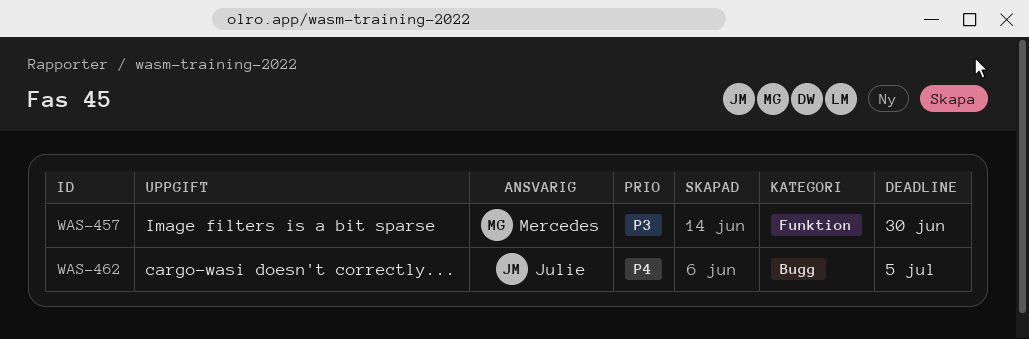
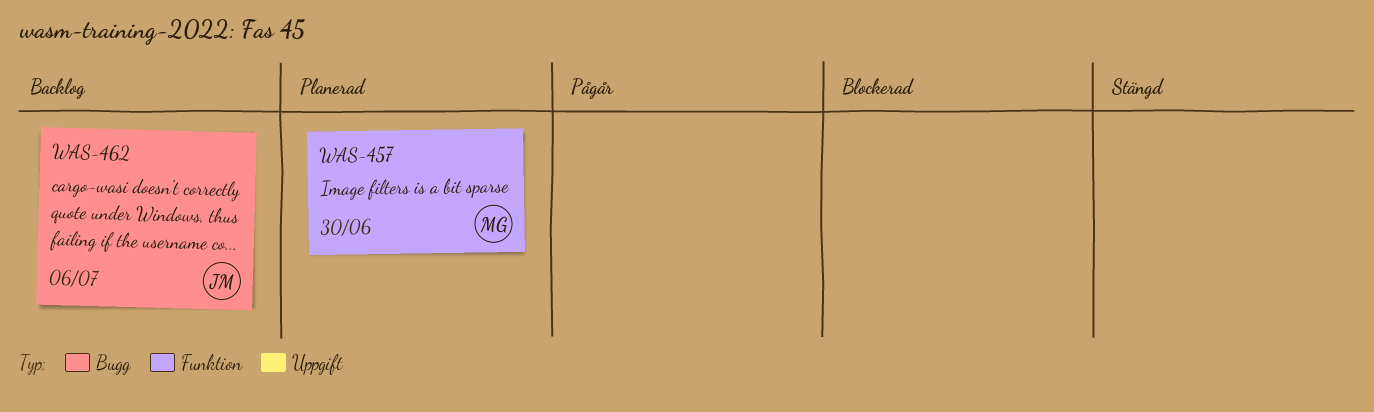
WAS-462, due: Jul 5 -> Jul 6

